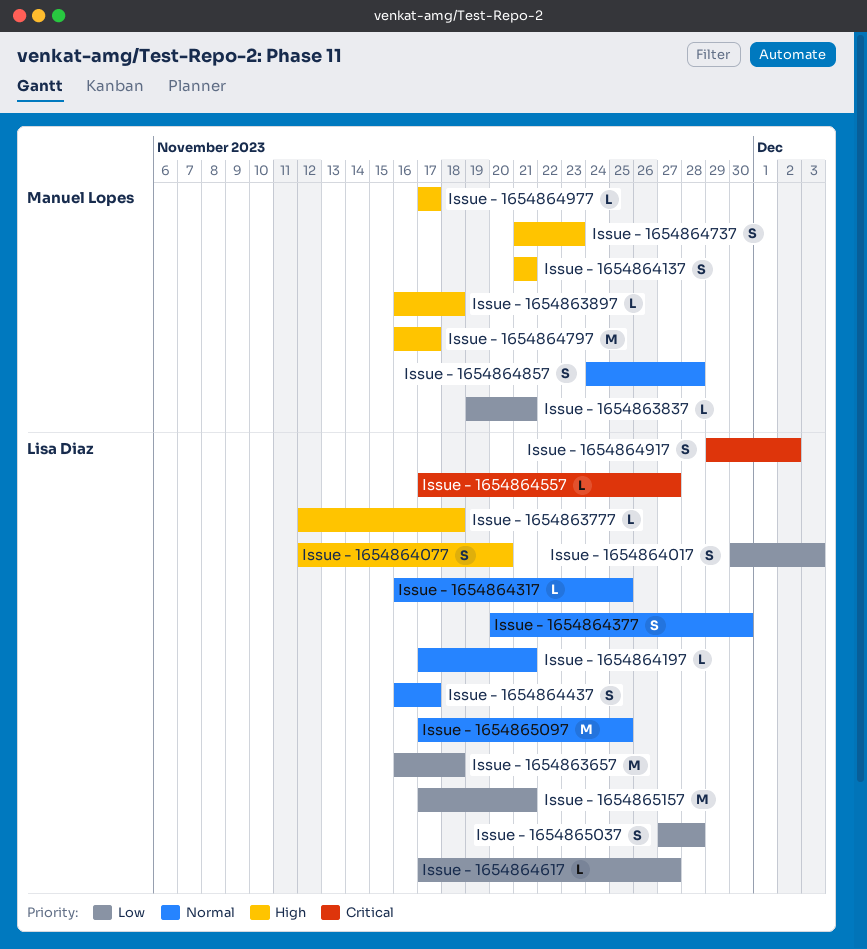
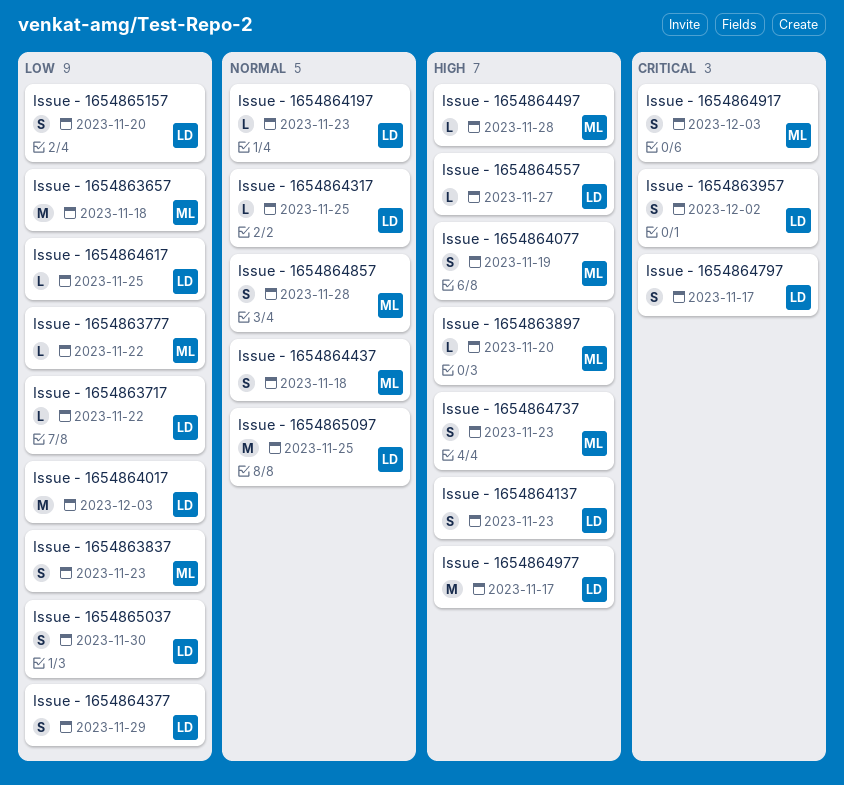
Issue - 1654863657, owner: Lisa Diaz -> Manuel Lopes
Issue - 1654863717: none -> present
Issue - 1654863777, owner: Lisa Diaz -> Manuel Lopes
Issue - 1654863777, priority: High -> Low
Issue - 1654863777, due: Nov 18 -> Nov 22
Issue - 1654863837, estimate: L -> S
Issue - 1654863837, due: Nov 21 -> Nov 23
Issue - 1654863897, due: Nov 18 -> Nov 20
Issue - 1654863957: none -> present
Issue - 1654864017, estimate: S -> M
Issue - 1654864077, owner: Lisa Diaz -> Manuel Lopes
Issue - 1654864077, due: Nov 20 -> Nov 19
Issue - 1654864137, owner: Manuel Lopes -> Lisa Diaz
Issue - 1654864137, due: Nov 21 -> Nov 23
Issue - 1654864197, due: Nov 21 -> Nov 23
Issue - 1654864377, priority: Normal -> Low
Issue - 1654864377, due: Nov 30 -> Nov 29
Issue - 1654864437, owner: Lisa Diaz -> Manuel Lopes
Issue - 1654864437, due: Nov 17 -> Nov 18
Issue - 1654864497: none -> present
Issue - 1654864557, priority: Critical -> High
Issue - 1654864617, due: Nov 27 -> Nov 25
Issue - 1654864797, owner: Manuel Lopes -> Lisa Diaz
Issue - 1654864797, priority: High -> Critical
Issue - 1654864797, estimate: M -> S
Issue - 1654864917, owner: Lisa Diaz -> Manuel Lopes
Issue - 1654864917, due: Dec 2 -> Dec 3
Issue - 1654864977, owner: Manuel Lopes -> Lisa Diaz
Issue - 1654864977, estimate: L -> M
Issue - 1654865037, due: Nov 28 -> Nov 30
Issue - 1654865157, estimate: M -> S
Issue - 1654865157, due: Nov 21 -> Nov 20

